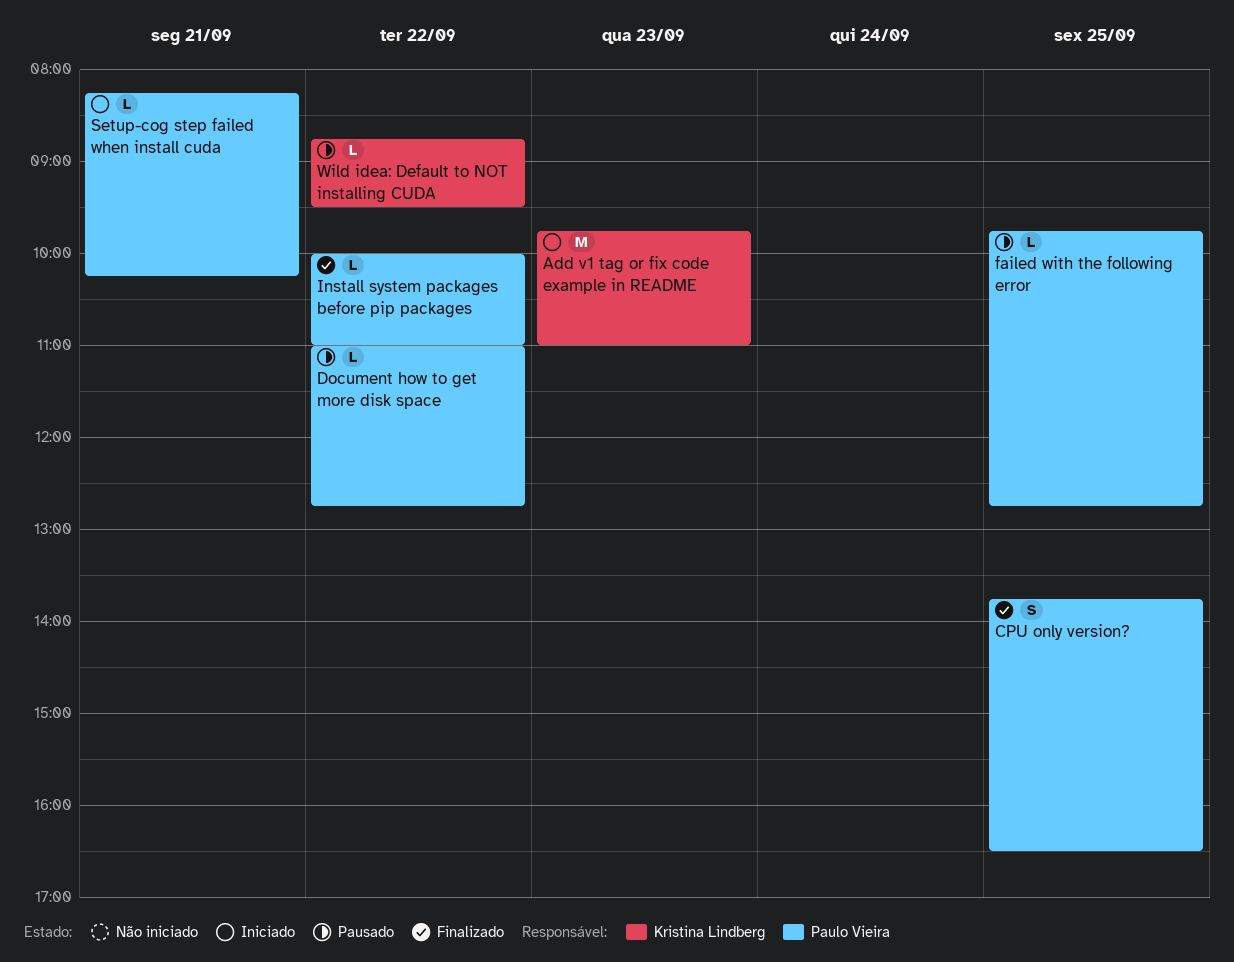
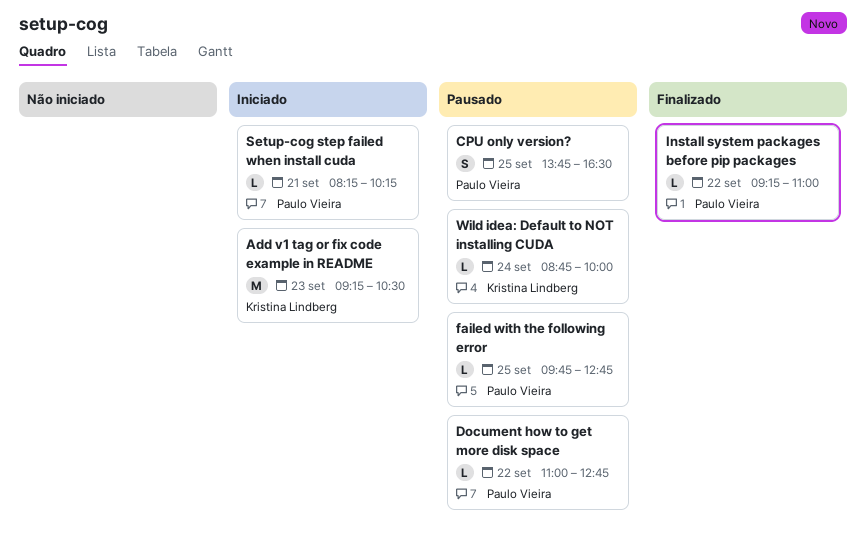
Add v1 tag or fix code example in README, begins: 09:45 -> 09:15
Add v1 tag or fix code example in README, ends: 11:00 -> 10:30
CPU only version?, status: Finalizado -> Pausado
Install system packages before pip packages, begins: 10:00 -> 09:15
Wild idea: Default to NOT installing CUDA, day: Sep 22 -> Sep 24
Wild idea: Default to NOT installing CUDA, ends: 09:30 -> 10:00

